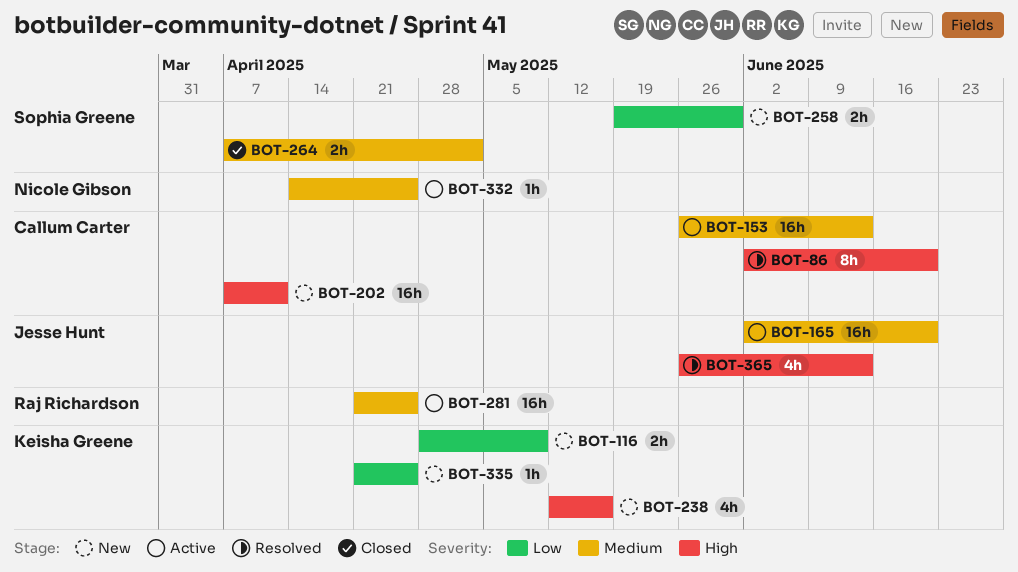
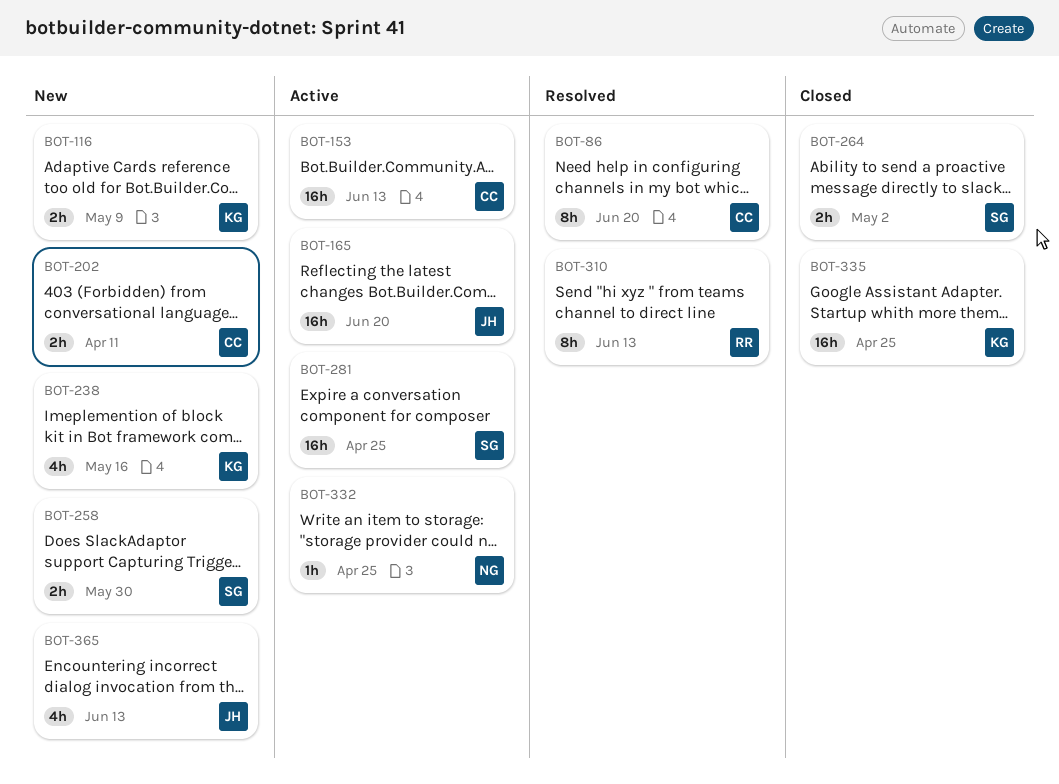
BOT-202, estimate: 16h -> 2h
BOT-281, owner: Raj Richardson -> Sophia Greene
BOT-310: none -> present
BOT-335, status: New -> Closed
BOT-335, estimate: 1h -> 16h
BOT-365, status: Resolved -> New

